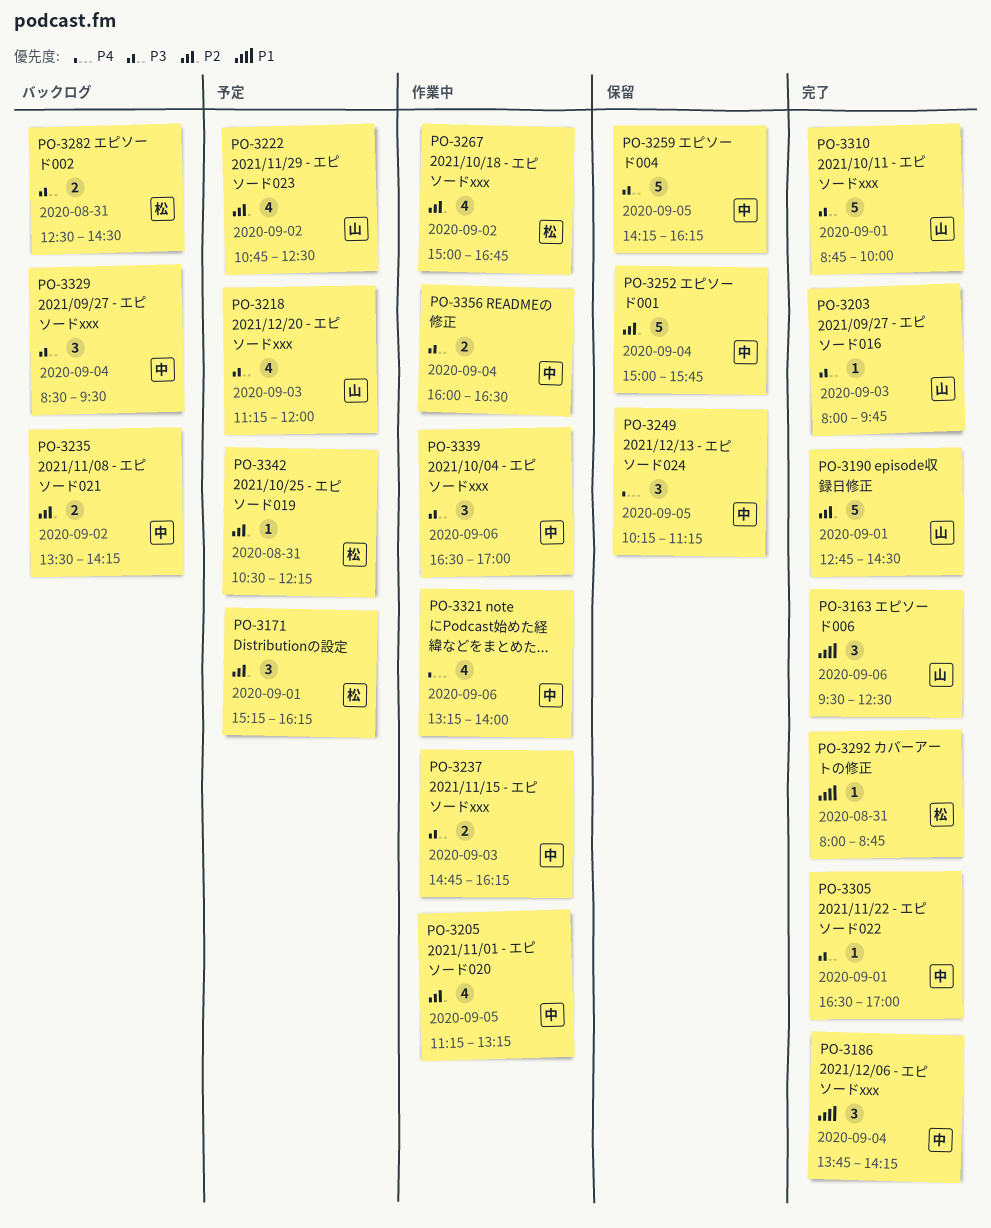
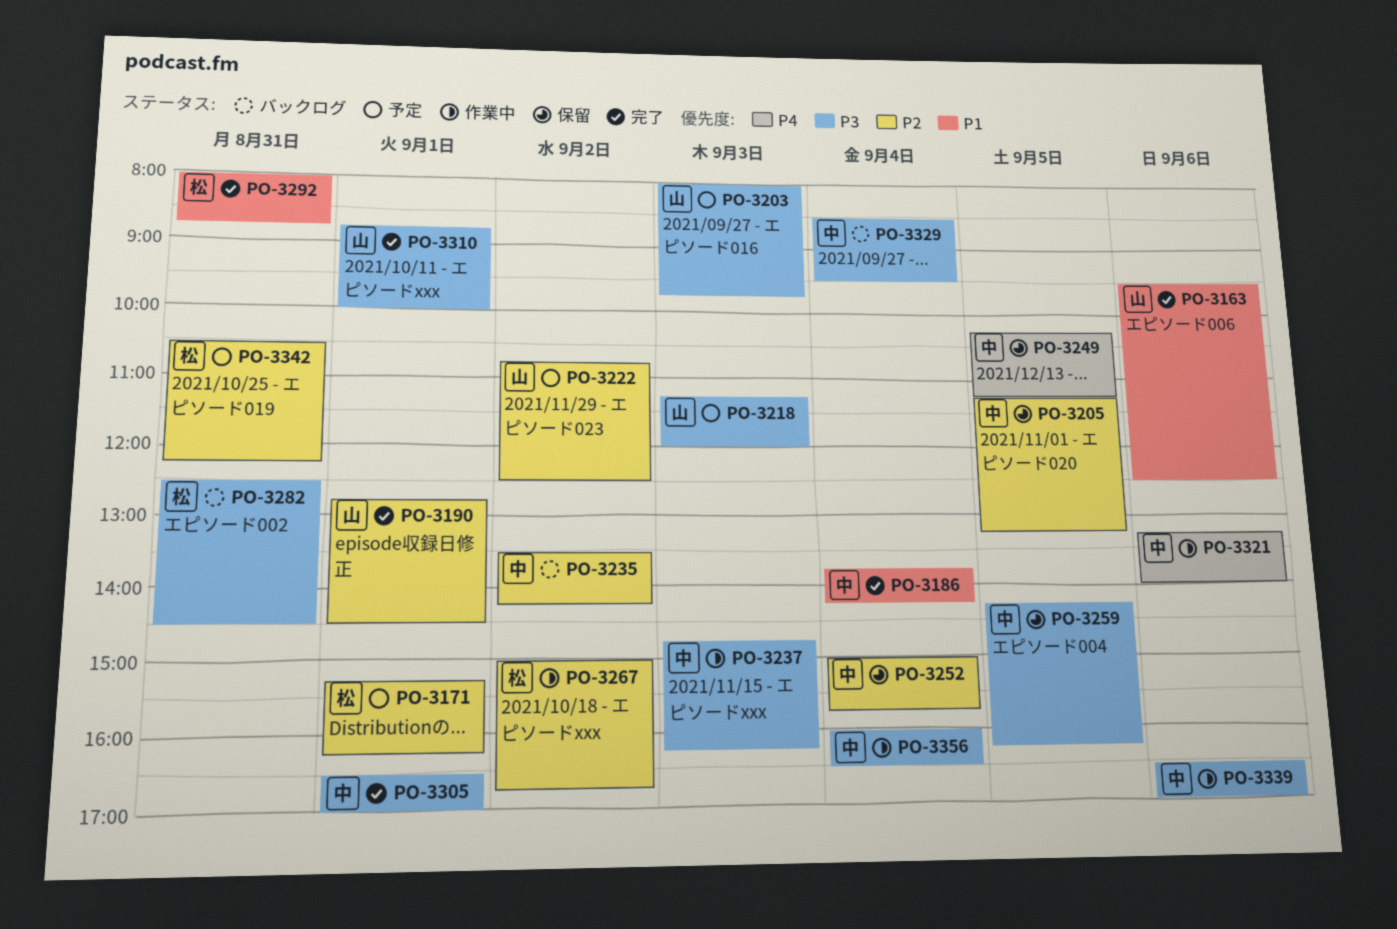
PO-3203, status: 完了 -> 予定
PO-3205, status: 作業中 -> 保留

